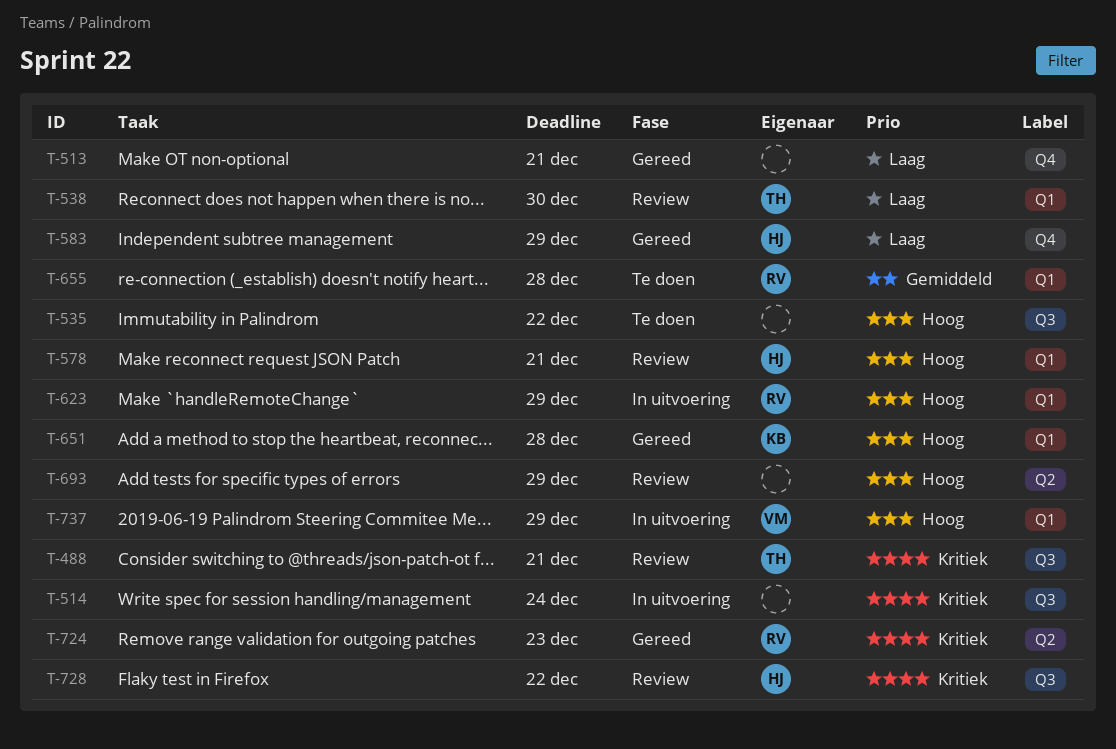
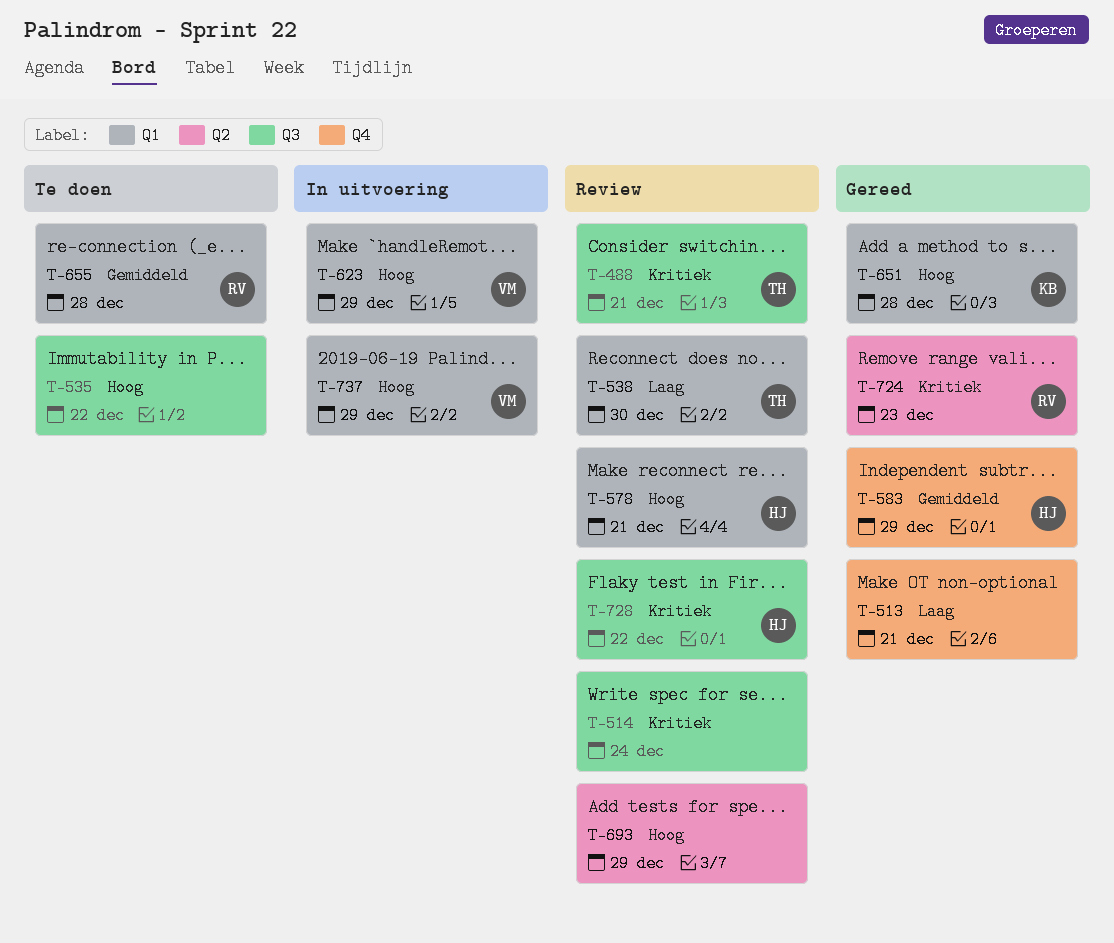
T-514, status: In uitvoering -> Review
T-583, priority: Laag -> Gemiddeld
T-623, owner: RV -> VM

